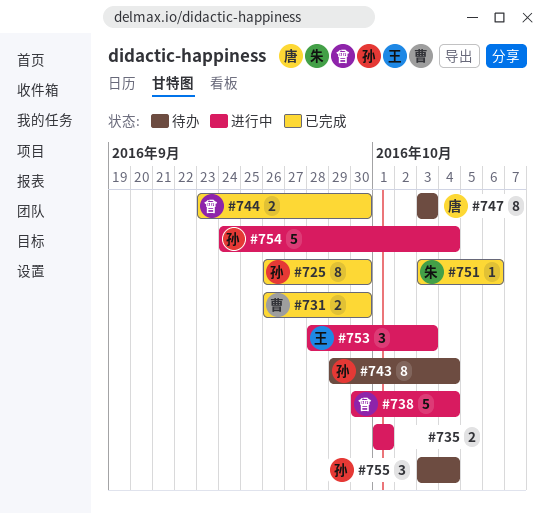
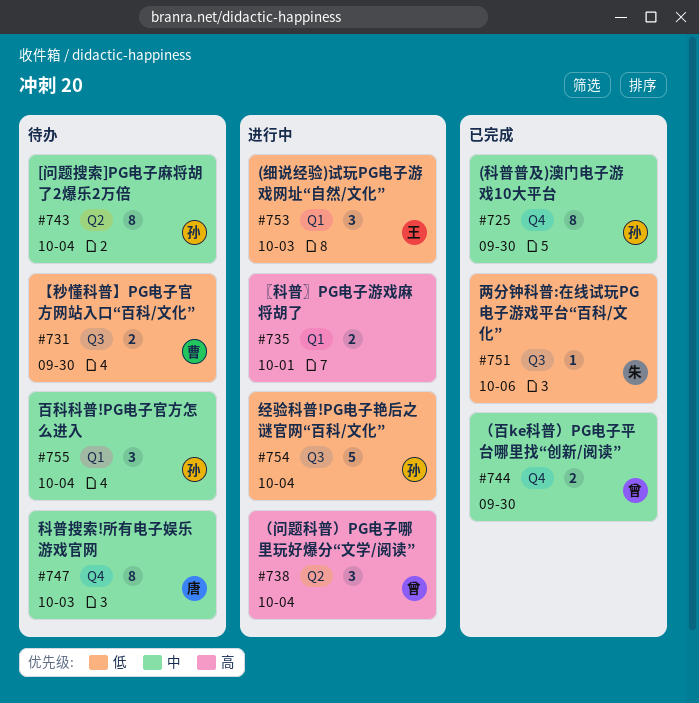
#731, status: 已完成 -> 待办
#738, estimate: 5 -> 3

